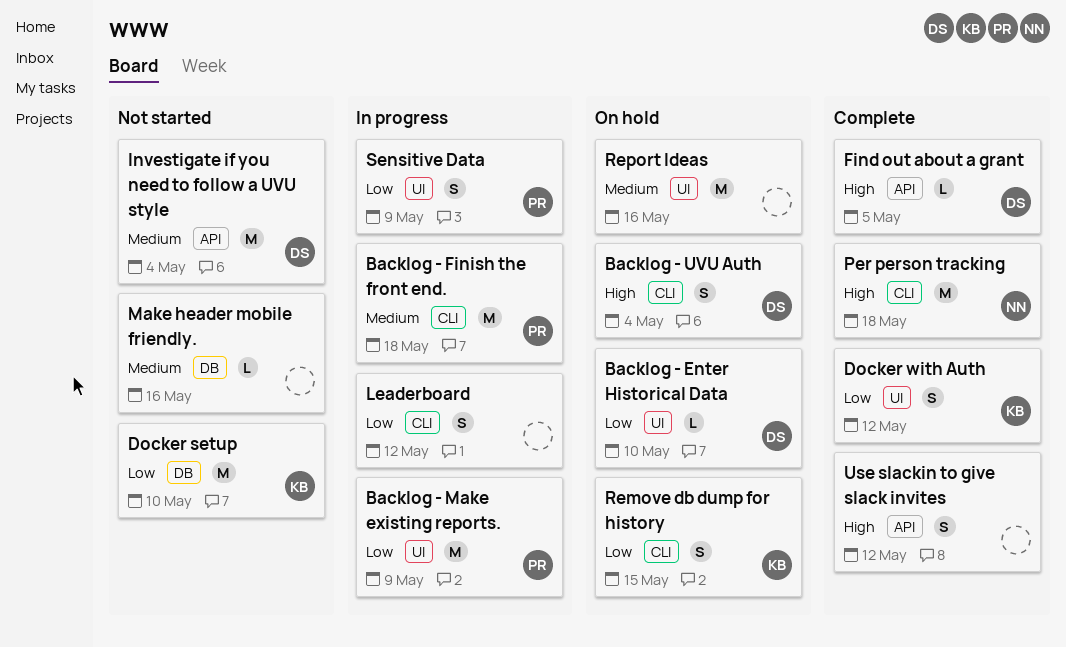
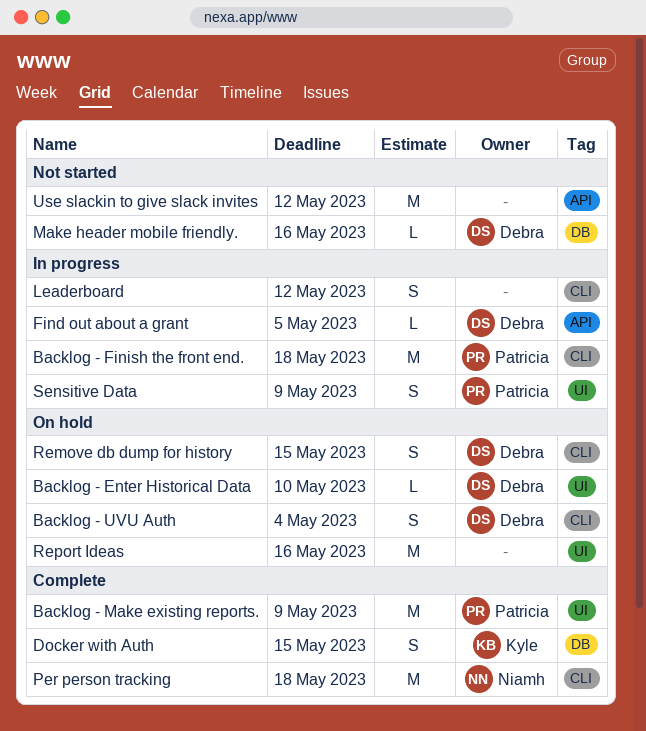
Backlog - Make existing reports., status: In progress -> Complete
Docker setup: present -> none
Docker with Auth, label: UI -> DB
Docker with Auth, due: May 12 -> May 15
Find out about a grant, status: Complete -> In progress
Investigate if you need to follow a UVU style: present -> none
Make header mobile friendly., owner: none -> Debra
Remove db dump for history, owner: Kyle -> Debra
Use slackin to give slack invites, status: Complete -> Not started
Use slackin to give slack invites, estimate: S -> M

